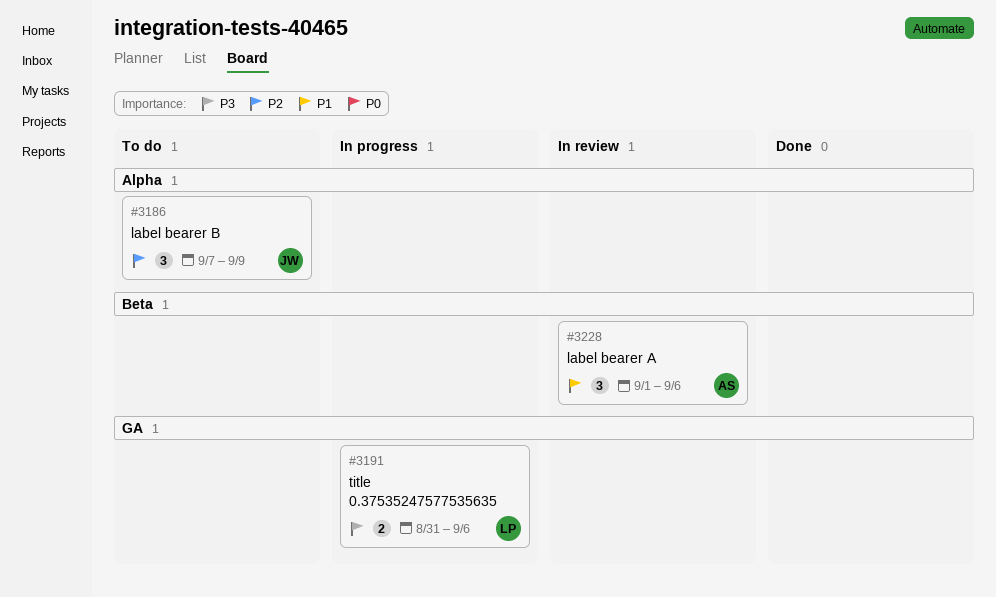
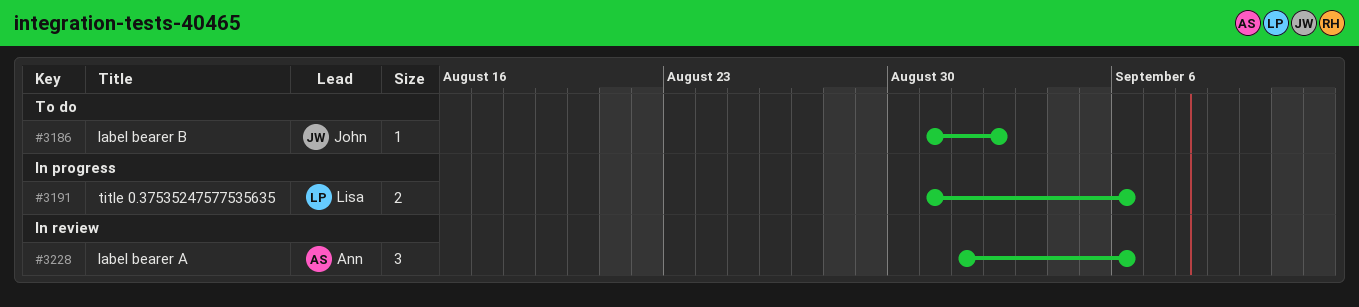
#3186, estimate: 3 -> 1
#3186, start: Sep 7 -> Aug 31
#3186, due: Sep 9 -> Sep 2

